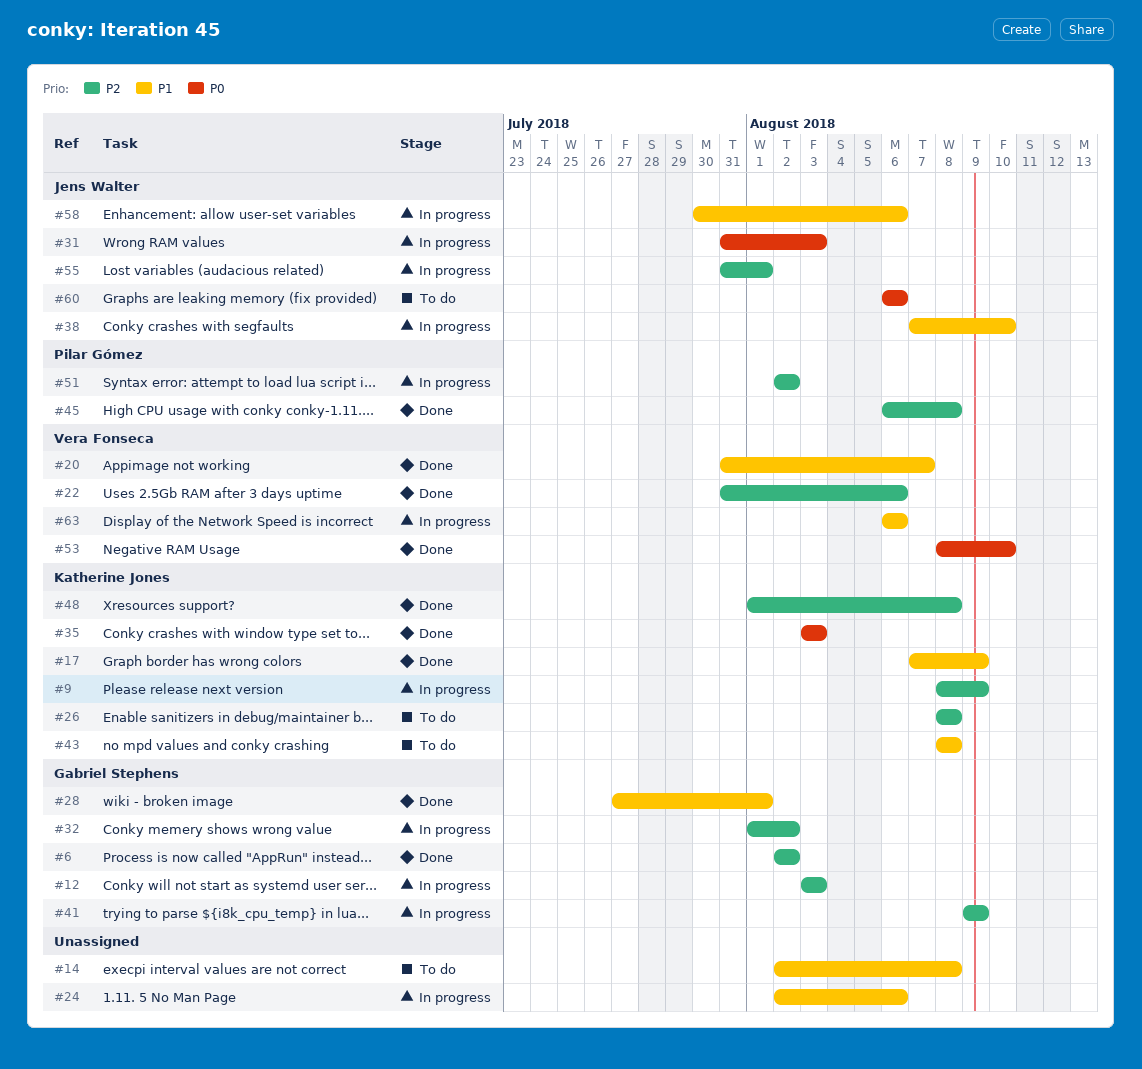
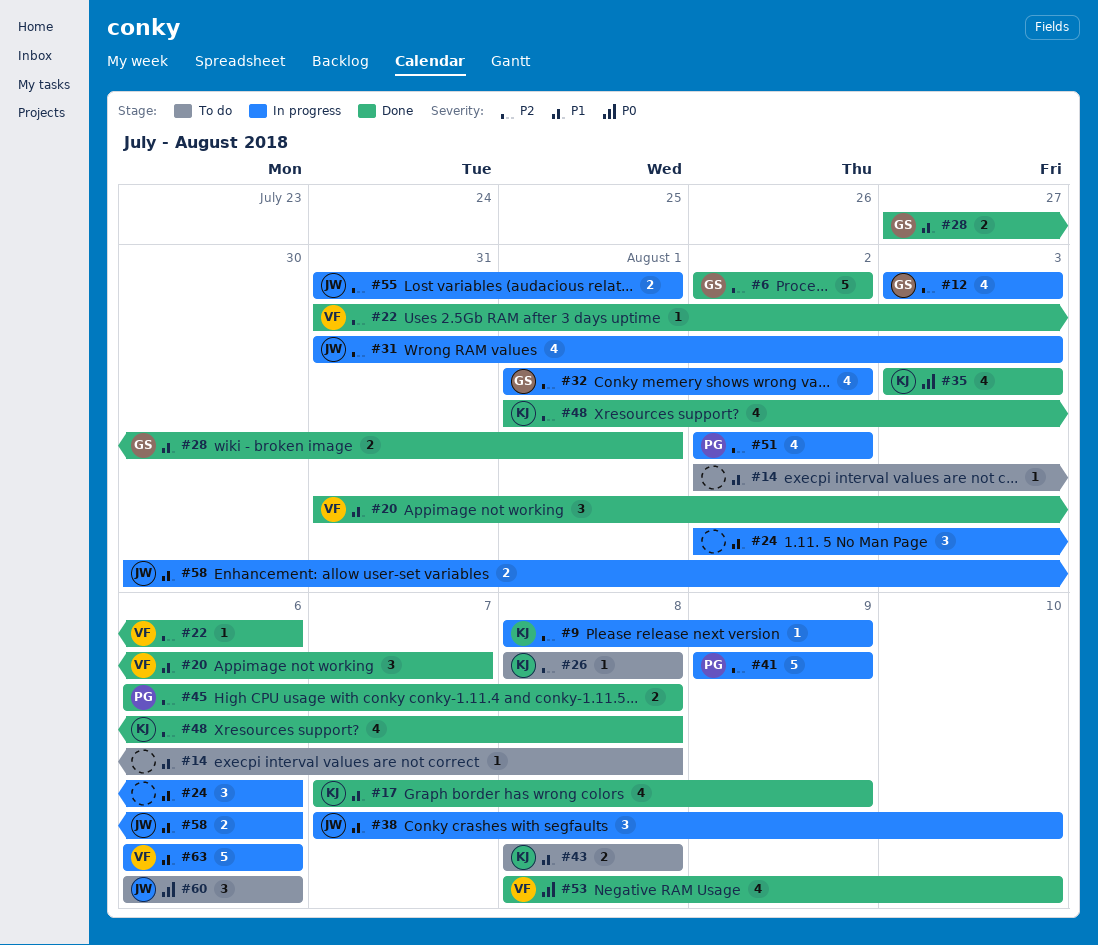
#31, priority: P0 -> P2
#41, owner: Gabriel Stephens -> Pilar Gómez

